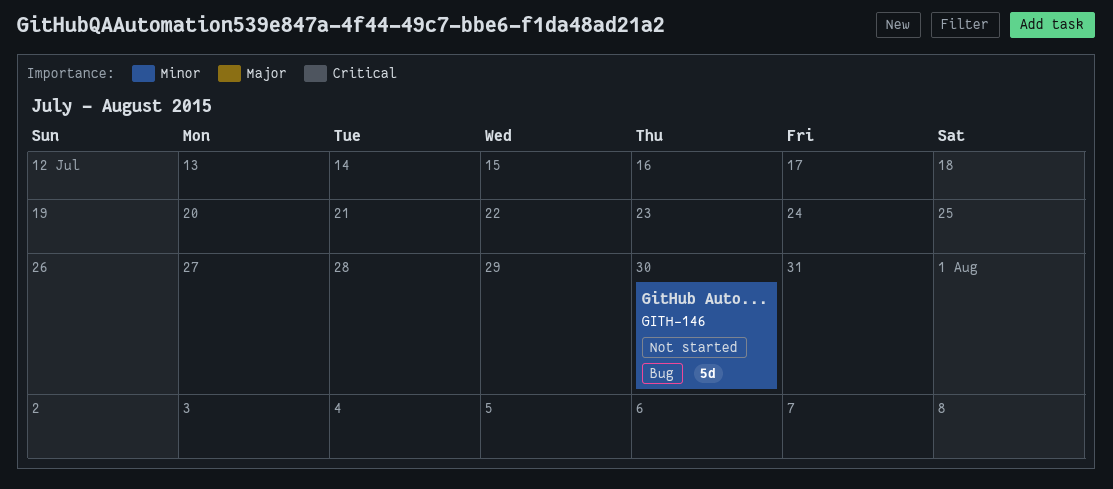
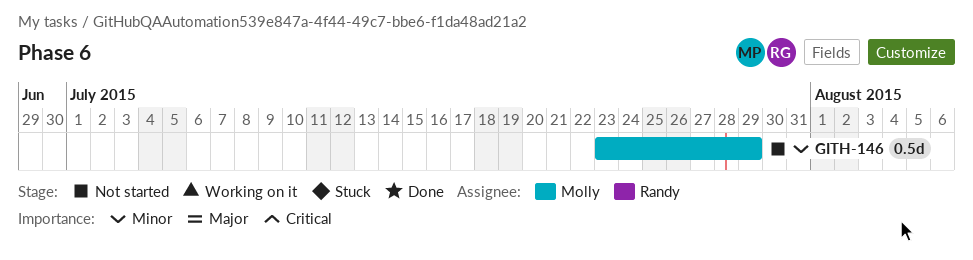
GITH-146, estimate: 5d -> 0.5d
GITH-146, due: Jul 30 -> Jul 29

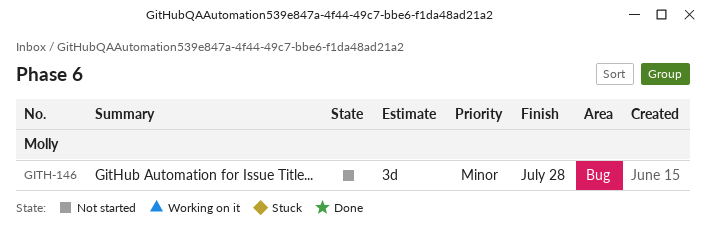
GITH-146, estimate: 0.5d -> 3d
GITH-146, due: Jul 29 -> Jul 28

